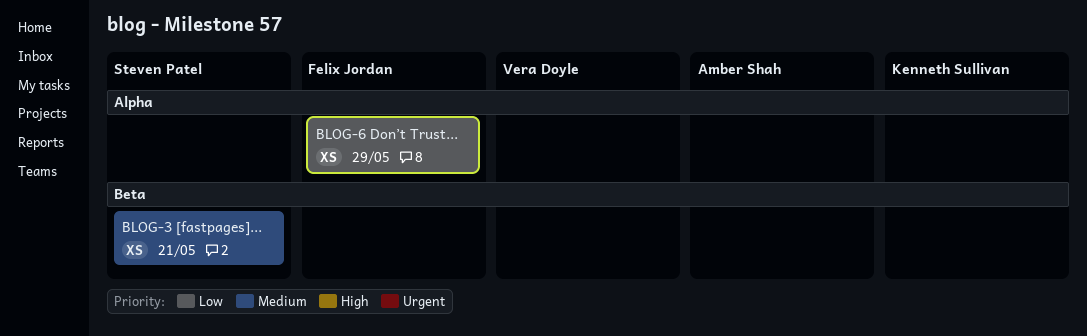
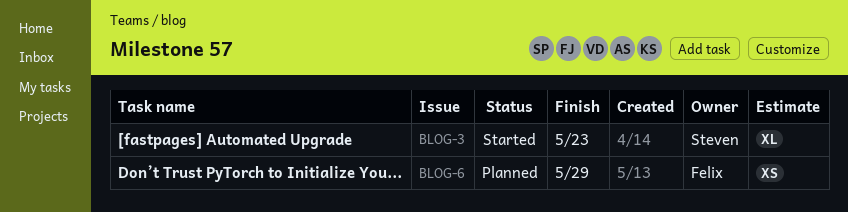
BLOG-3, estimate: XS -> XL
BLOG-3, due: May 21 -> May 23

